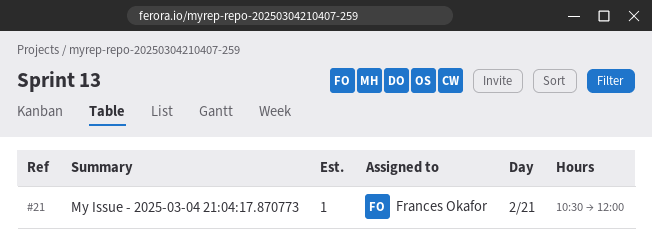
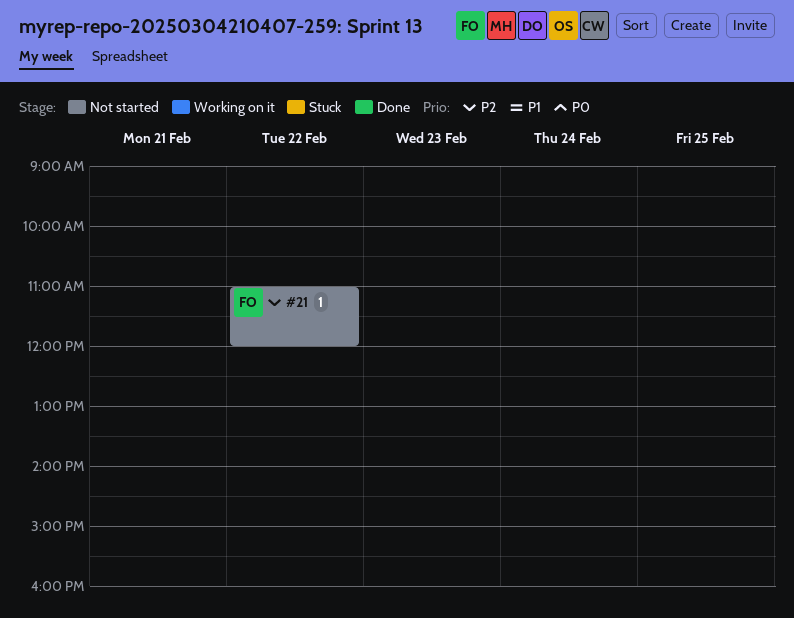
#21, day: Feb 21 -> Feb 22
#21, begins: 10:30 -> 11:00

